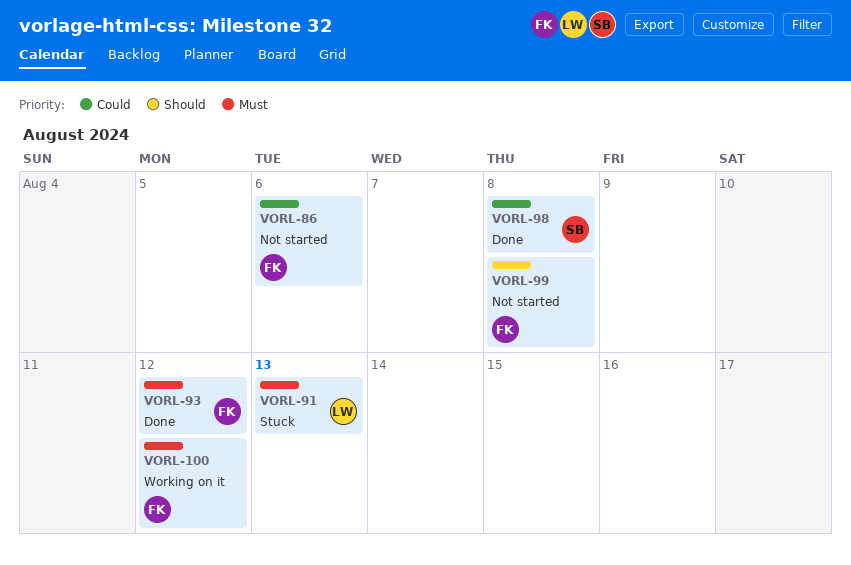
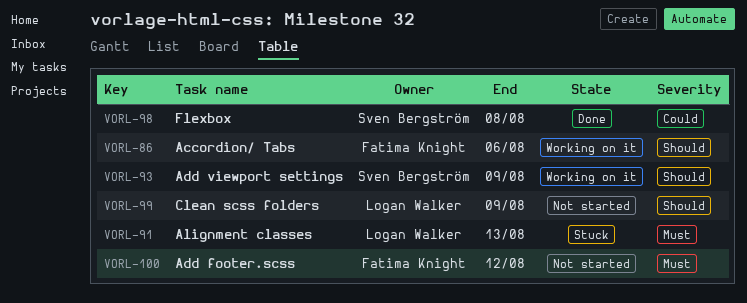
VORL-86, status: Not started -> Working on it
VORL-86, priority: Could -> Should
VORL-93, status: Done -> Working on it
VORL-93, owner: Fatima Knight -> Sven Bergström
VORL-93, priority: Must -> Should
VORL-93, due: Aug 12 -> Aug 9
VORL-99, owner: Fatima Knight -> Logan Walker
VORL-99, due: Aug 8 -> Aug 9
VORL-100, status: Working on it -> Not started

